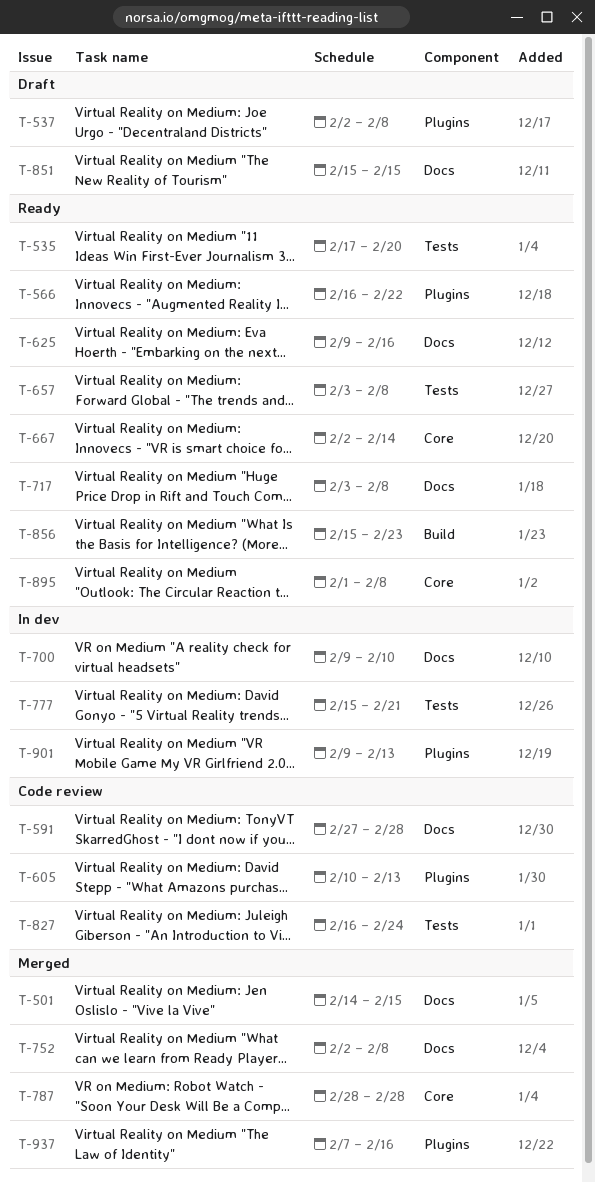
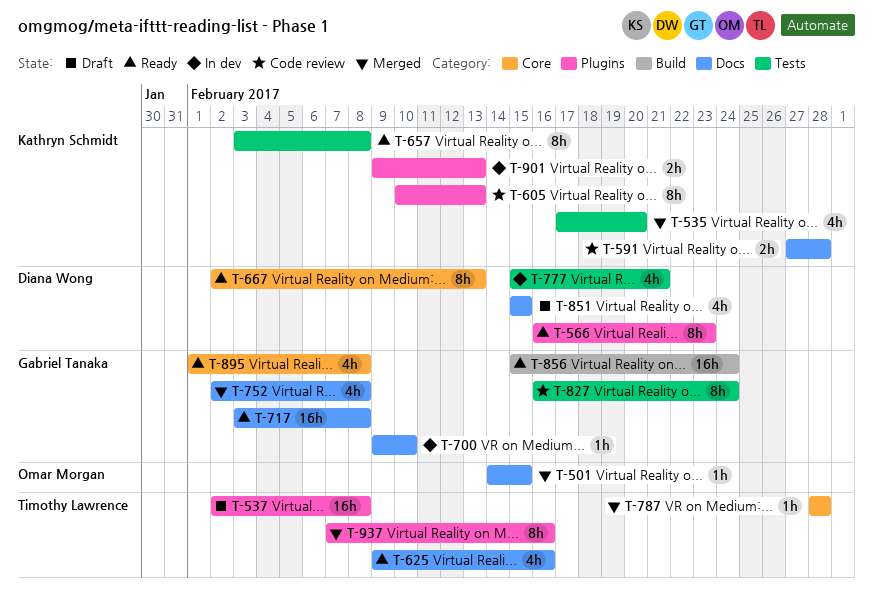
T-535, status: Ready -> Merged
T-566, due: Feb 22 -> Feb 23
T-667, due: Feb 14 -> Feb 13
T-856, due: Feb 23 -> Feb 24

